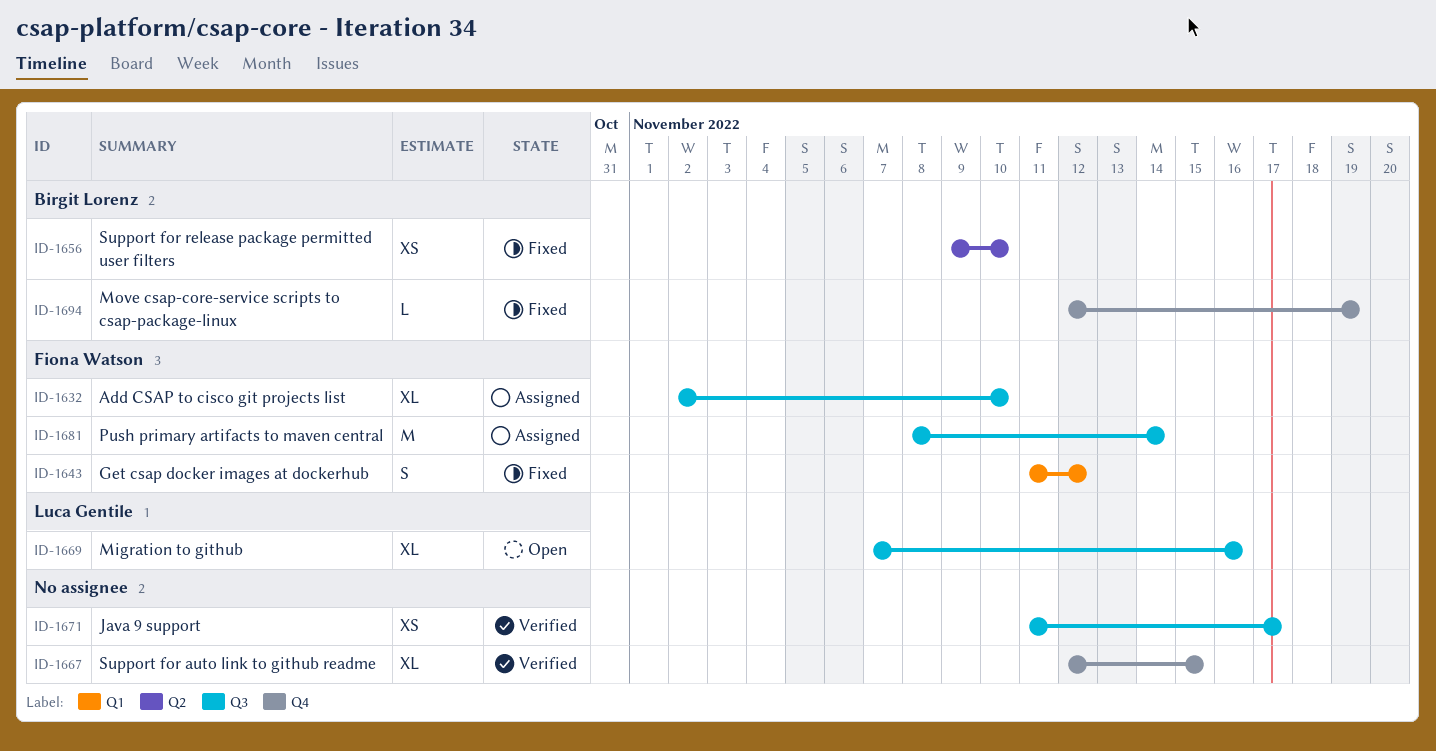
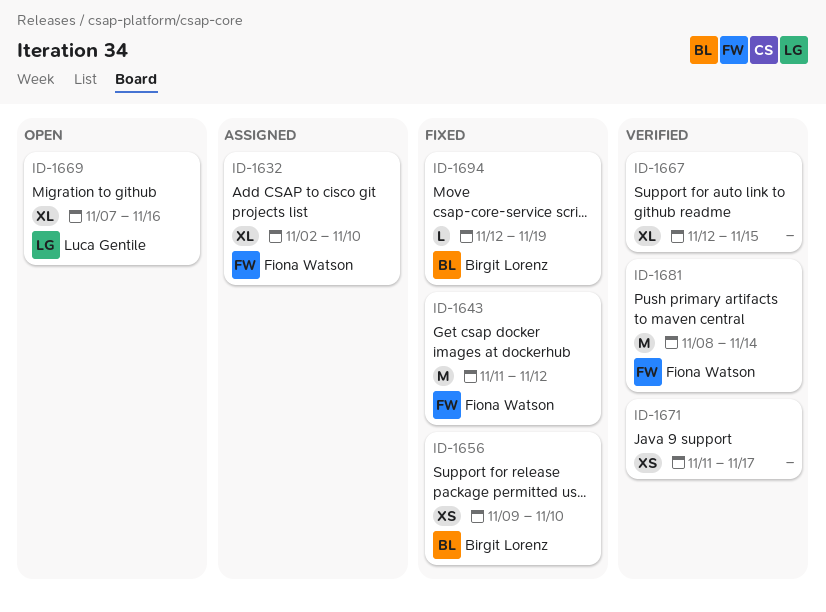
ID-1643, estimate: S -> M
ID-1681, status: Assigned -> Verified

